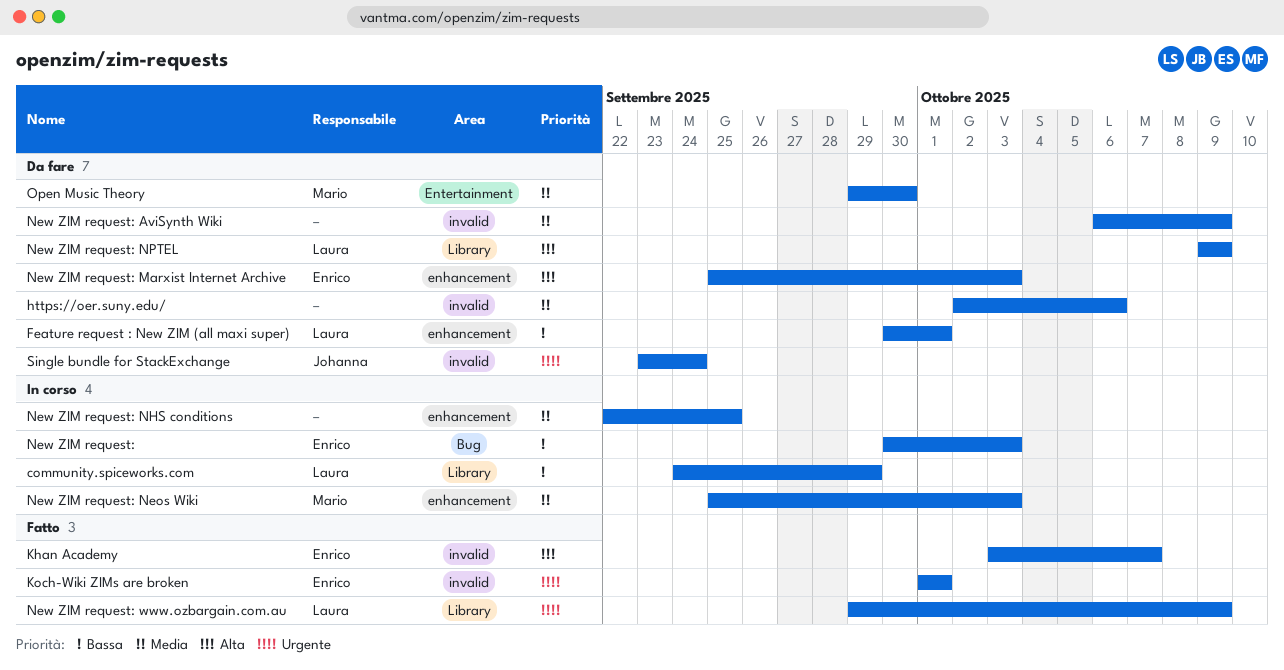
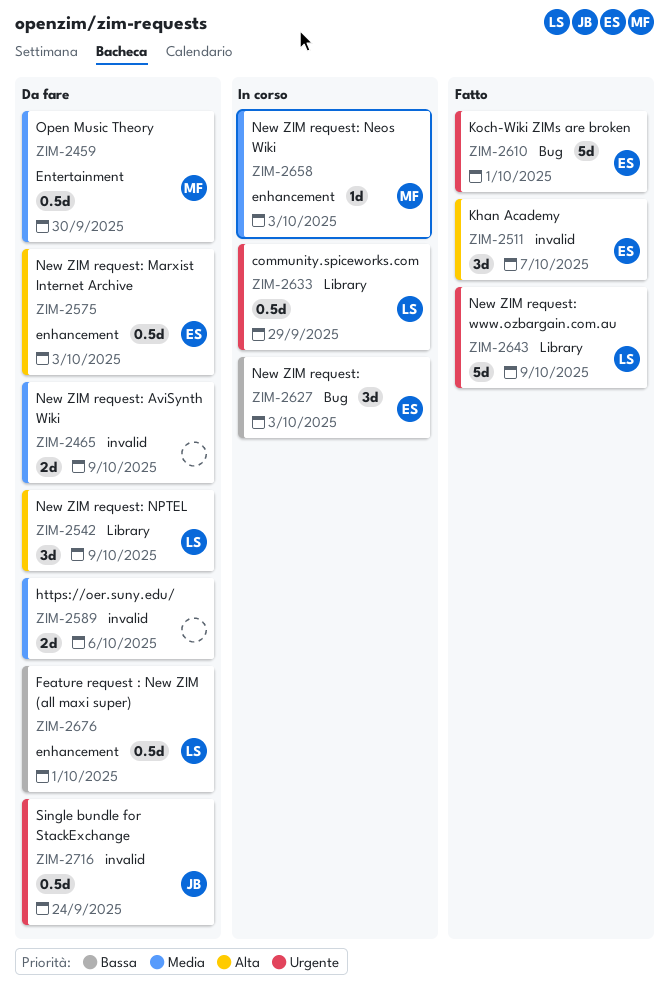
community.spiceworks.com, priority: Bassa -> Urgente
Koch-Wiki ZIMs are broken, label: invalid -> Bug
New ZIM request: NHS conditions: present -> none

